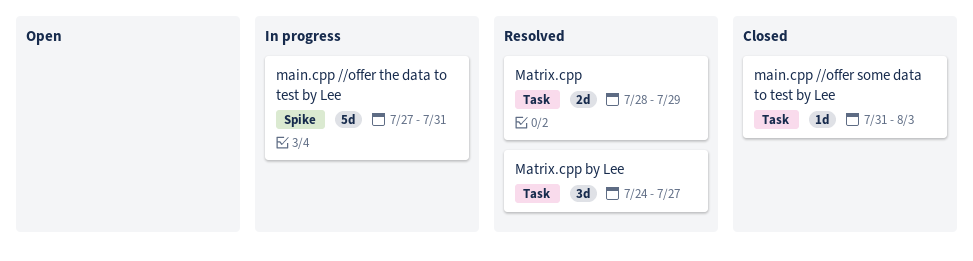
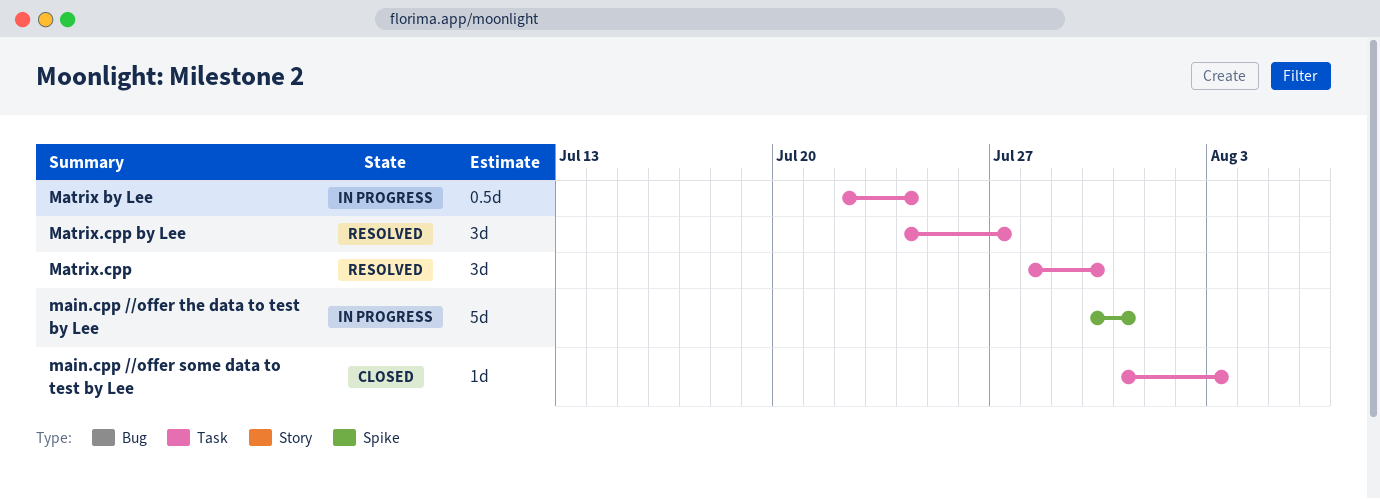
main.cpp //offer the data to test by Lee, start: Jul 27 -> Jul 30
Matrix by Lee: none -> present
Matrix.cpp, estimate: 2d -> 3d
Matrix.cpp, due: Jul 29 -> Jul 30

